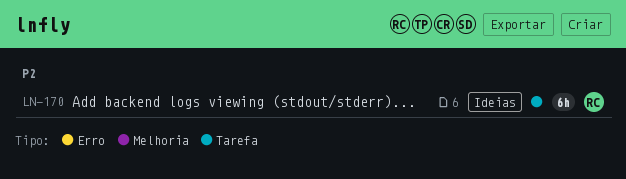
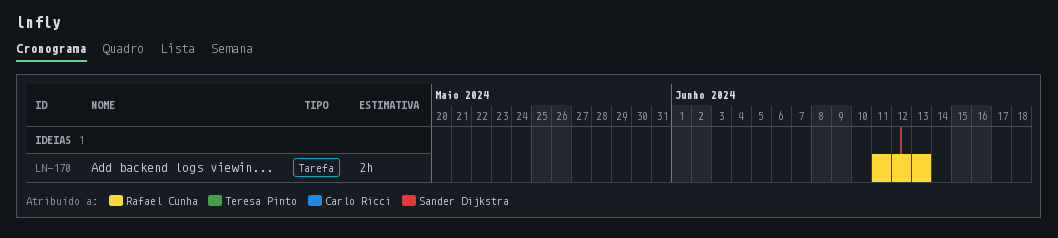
LN-170, estimate: 6h -> 2h

